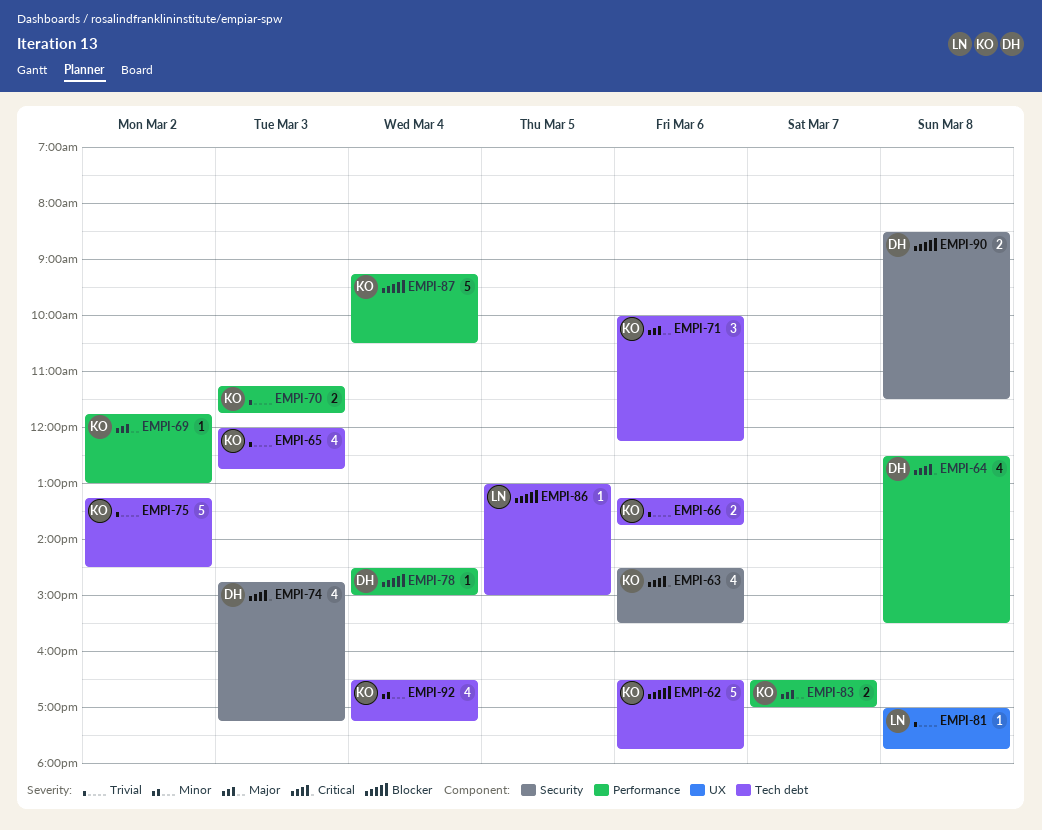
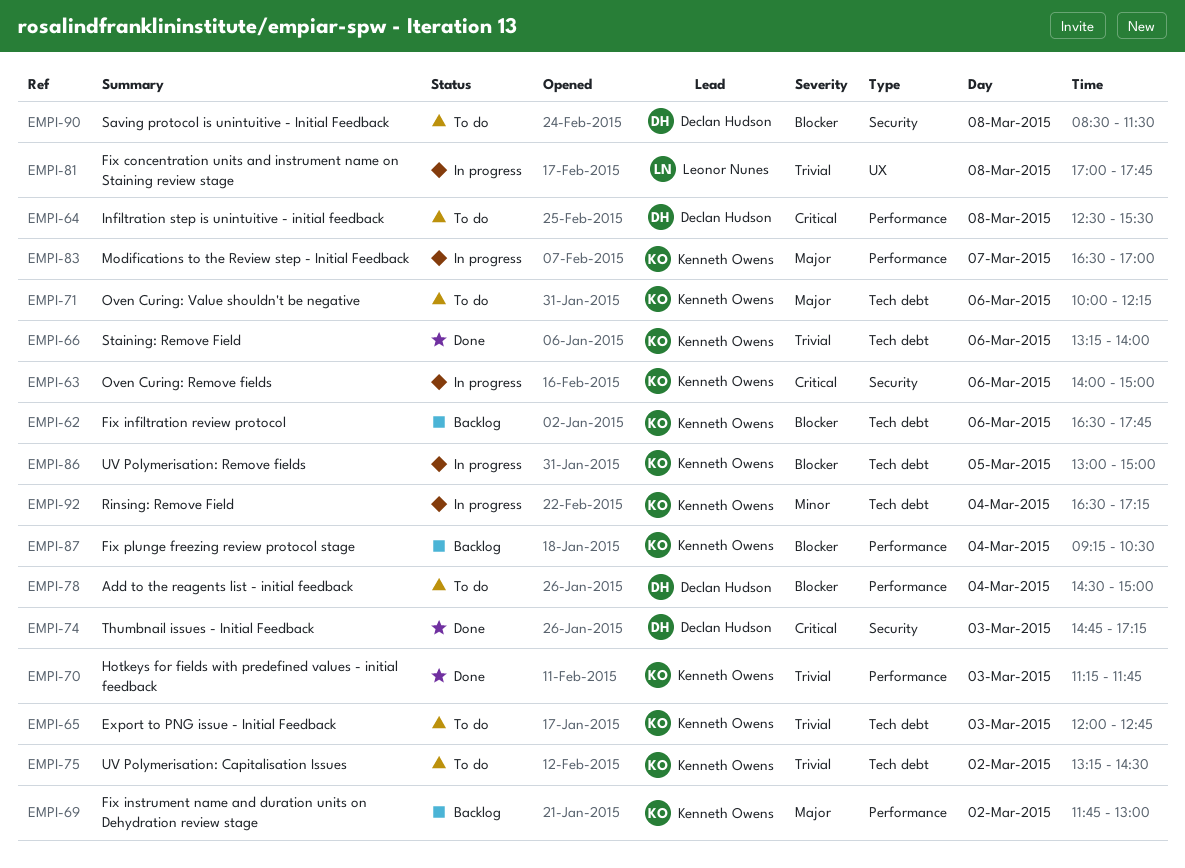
EMPI-63, begins: 14:30 -> 14:00
EMPI-63, ends: 15:30 -> 15:00
EMPI-66, ends: 13:45 -> 14:00
EMPI-86, owner: Leonor Nunes -> Kenneth Owens

